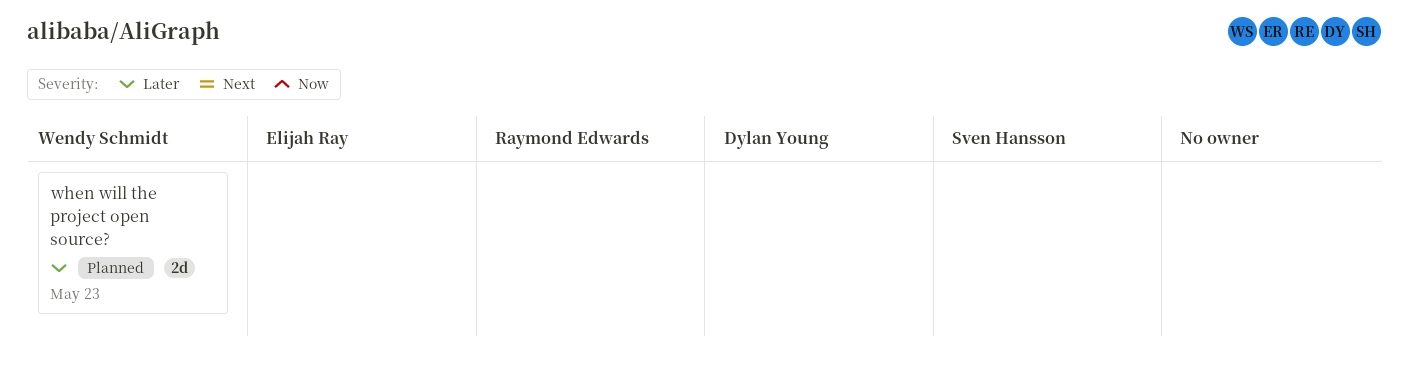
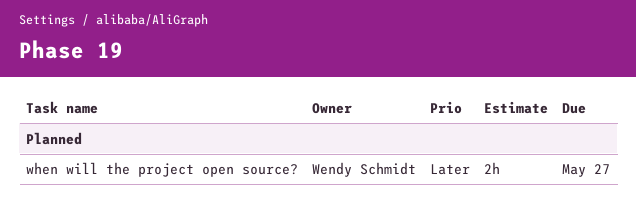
when will the project open source?, estimate: 2d -> 2h
when will the project open source?, due: May 23 -> May 27

